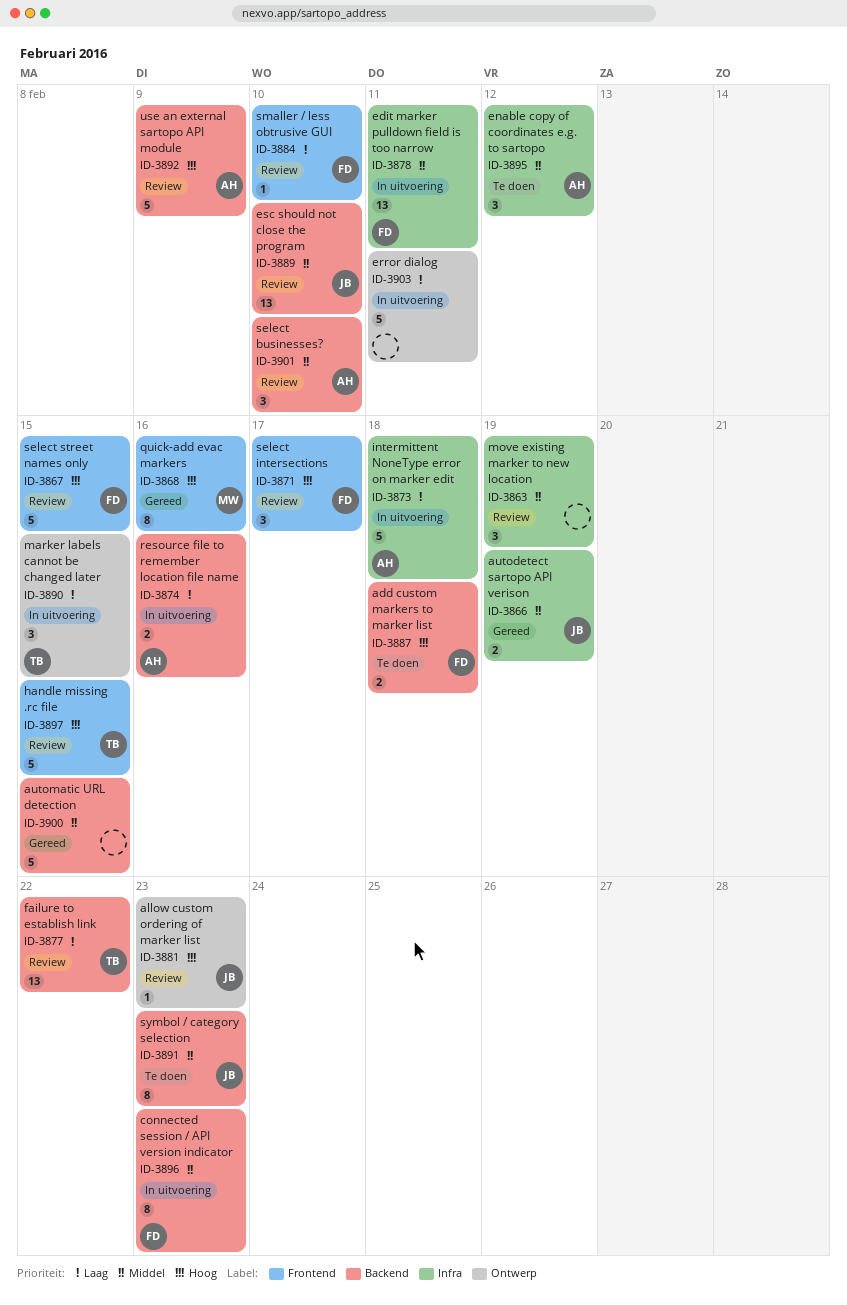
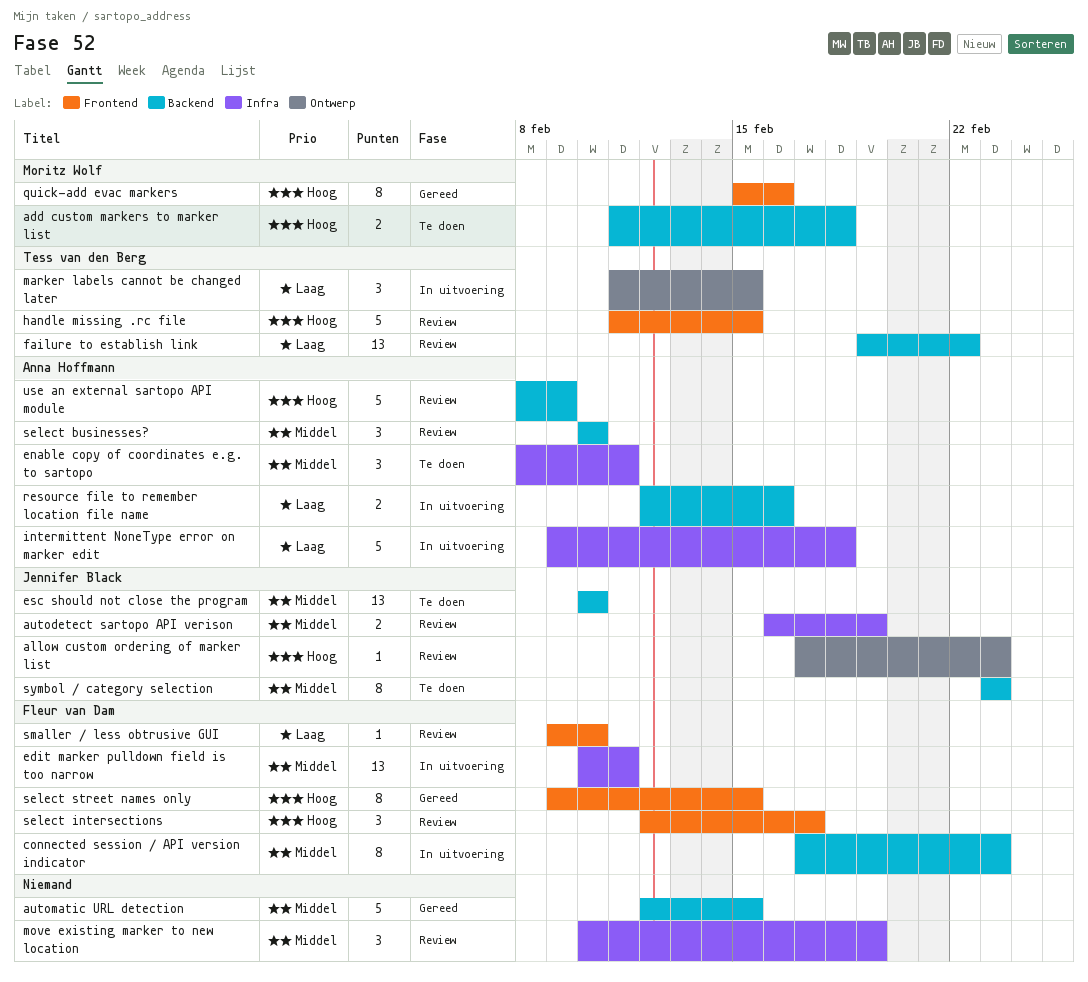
add custom markers to marker list, owner: Fleur van Dam -> Moritz Wolf
autodetect sartopo API verison, status: Gereed -> Review
enable copy of coordinates e.g. to sartopo, due: Feb 12 -> Feb 11
error dialog: present -> none
esc should not close the program, status: Review -> Te doen
select street names only, status: Review -> Gereed
select street names only, estimate: 5 -> 8

